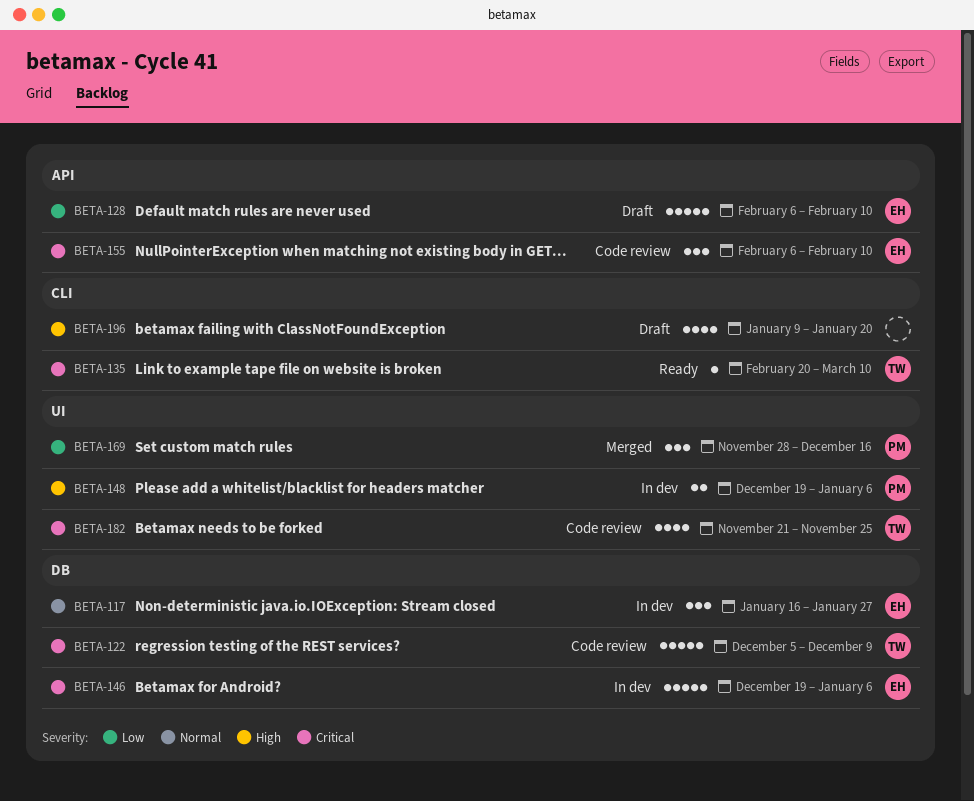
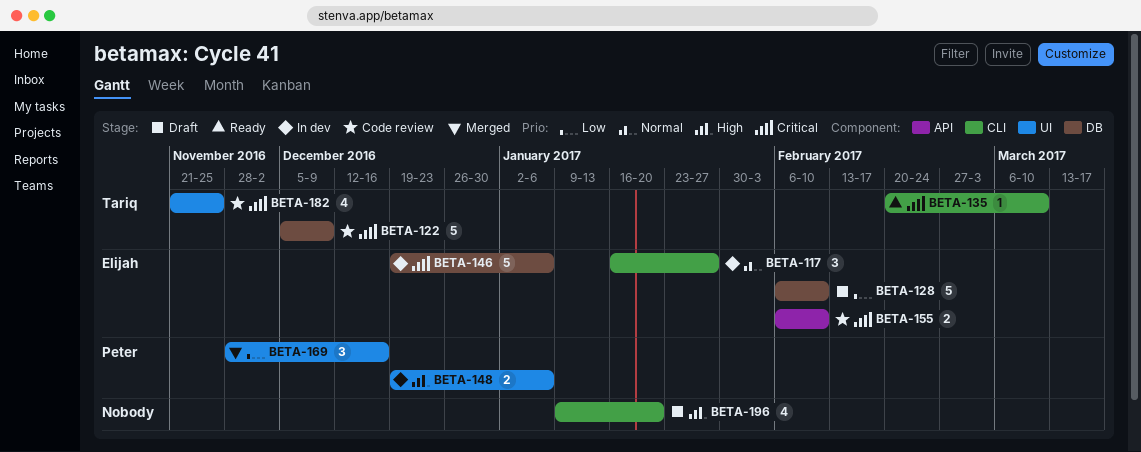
BETA-117, label: DB -> CLI
BETA-128, label: API -> DB
BETA-155, estimate: 3 -> 2

